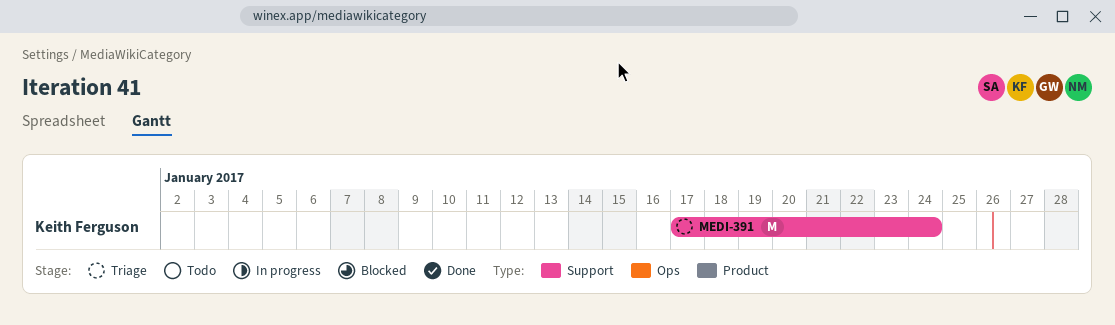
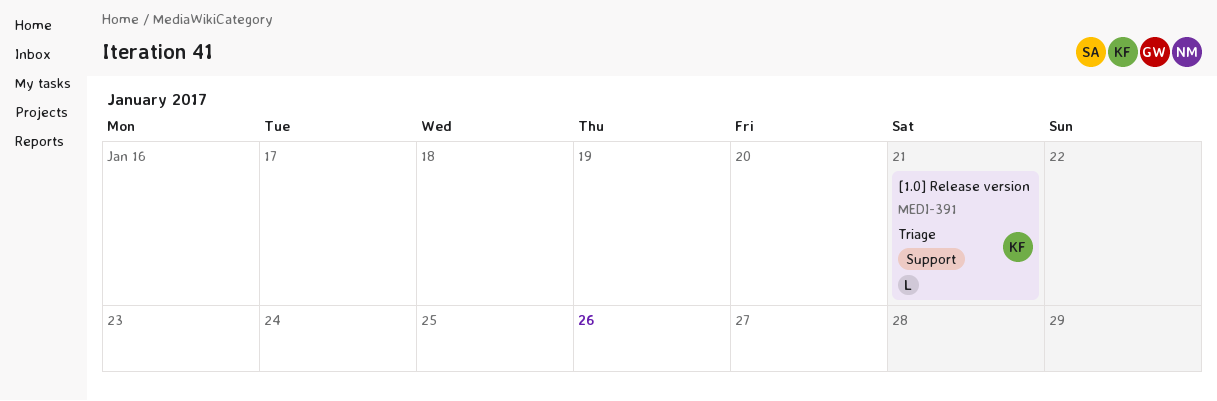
MEDI-391, estimate: M -> L
MEDI-391, due: Jan 24 -> Jan 21

